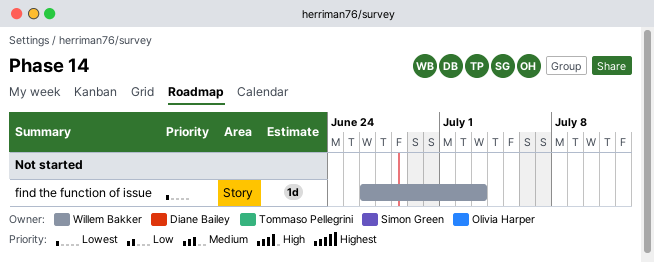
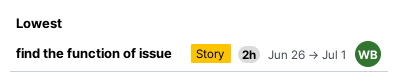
find the function of issue, estimate: 1d -> 2h
find the function of issue, due: Jul 3 -> Jul 1

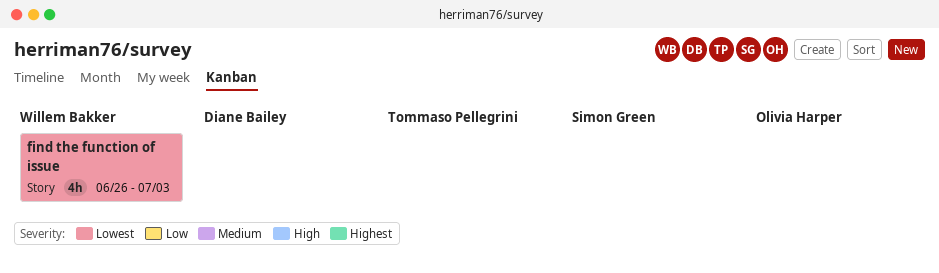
find the function of issue, estimate: 2h -> 4h
find the function of issue, due: Jul 1 -> Jul 3

